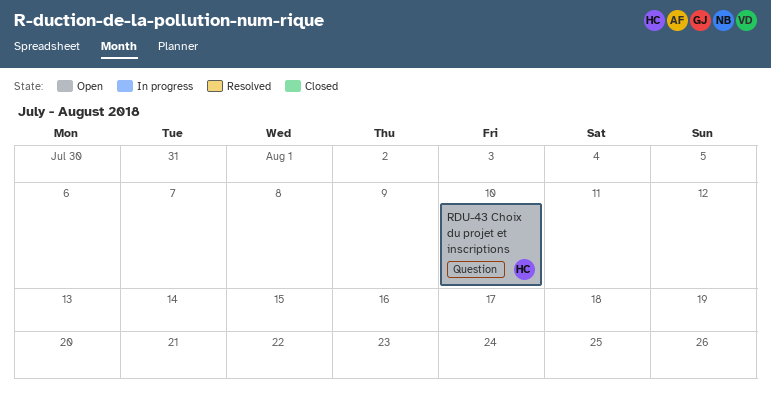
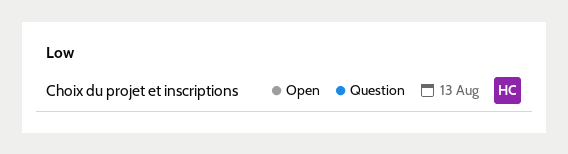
Choix du projet et inscriptions, due: Aug 10 -> Aug 13

